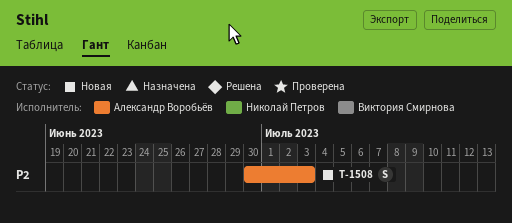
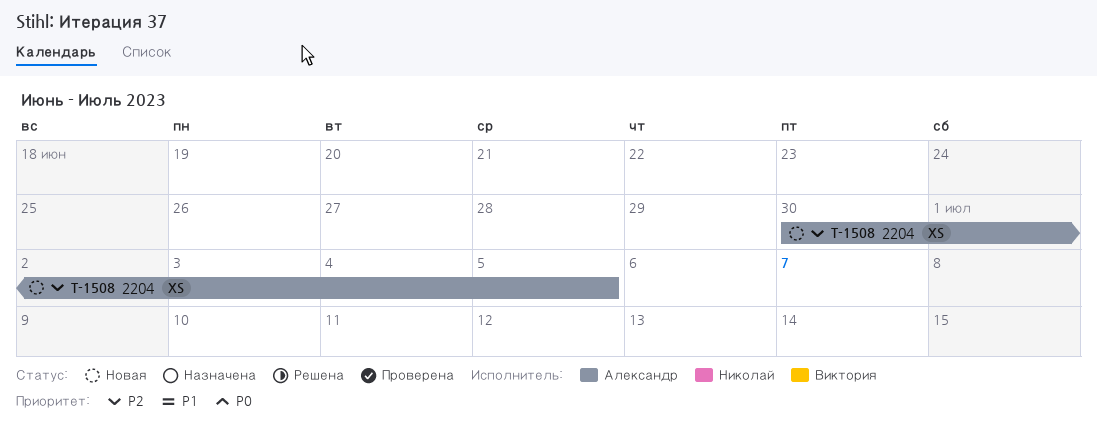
T-1508, estimate: S -> XS
T-1508, due: Jul 3 -> Jul 5

